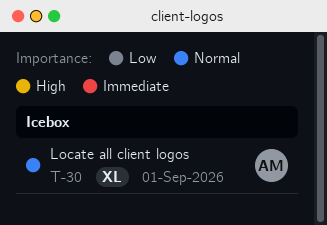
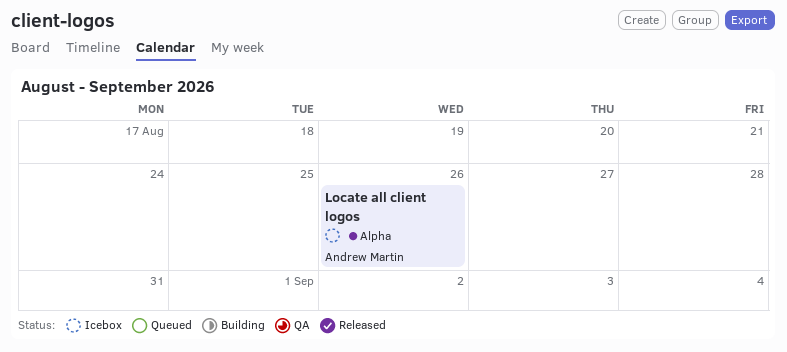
Locate all client logos, due: Sep 1 -> Aug 26

